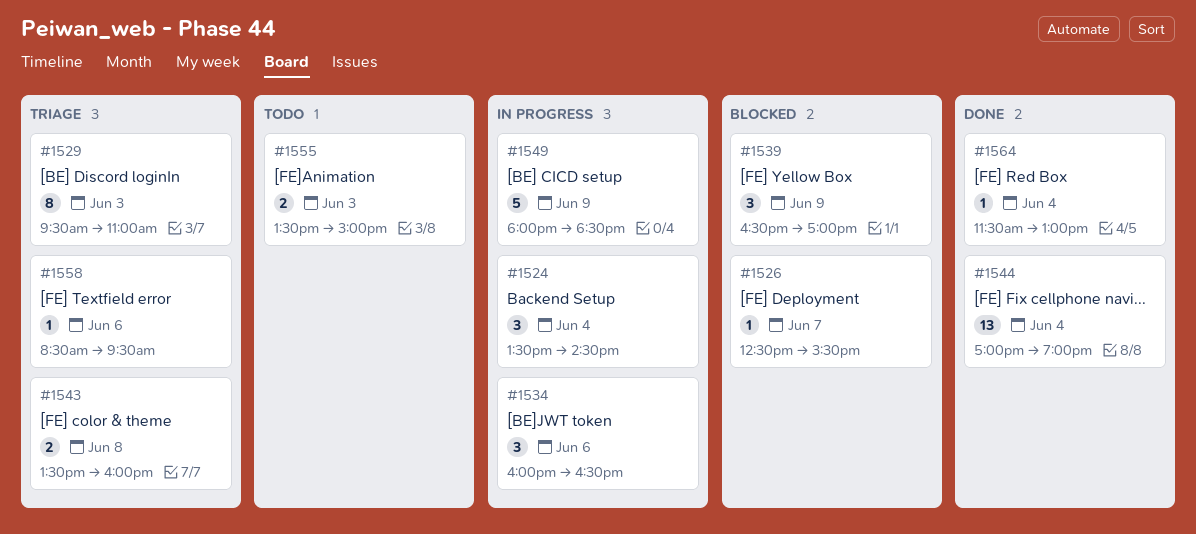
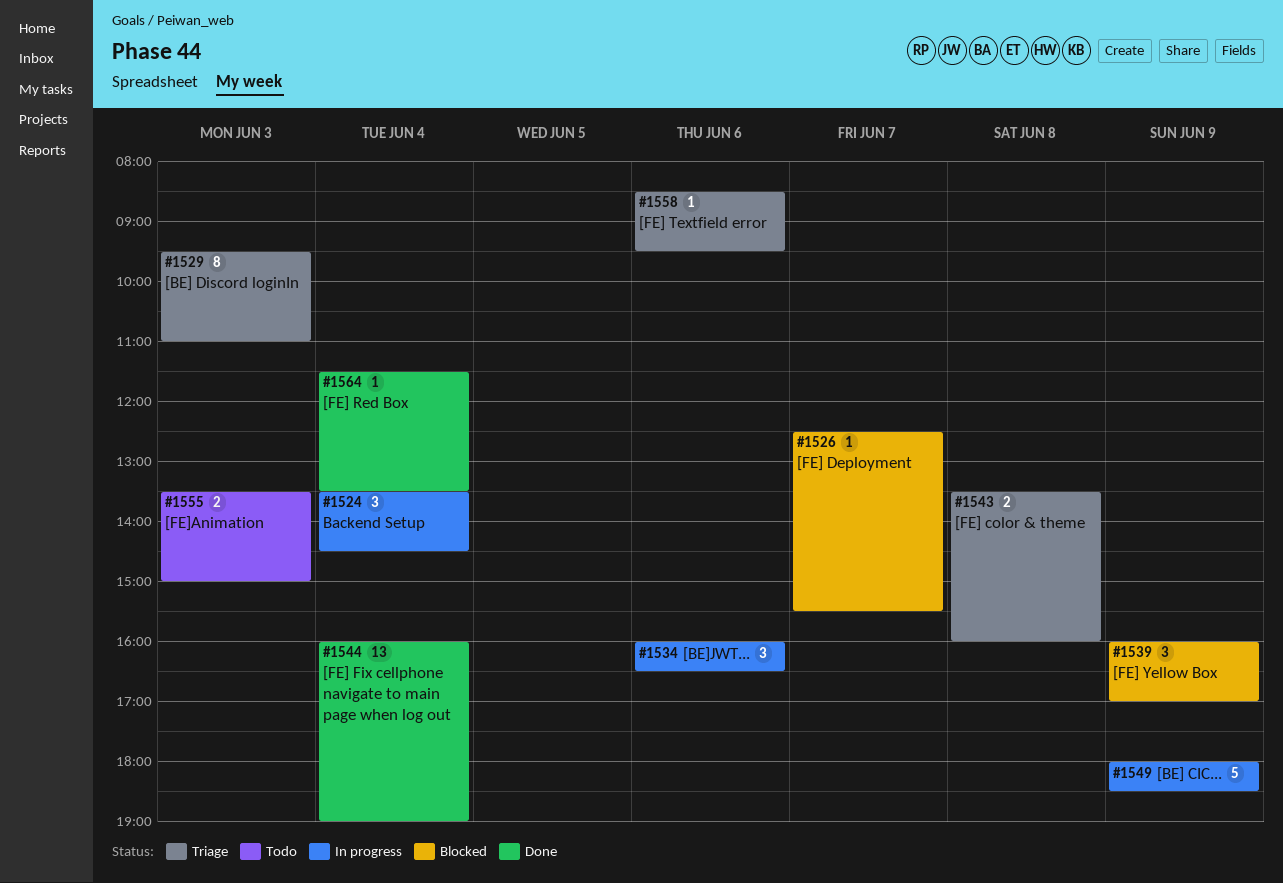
#1539, begins: 16:30 -> 16:00
#1544, begins: 17:00 -> 16:00
#1564, ends: 13:00 -> 13:30

